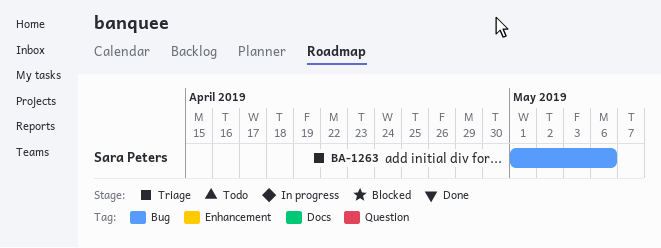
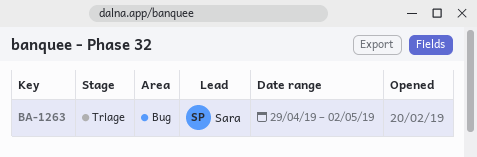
BA-1263, start: May 1 -> Apr 29
BA-1263, due: May 6 -> May 2

